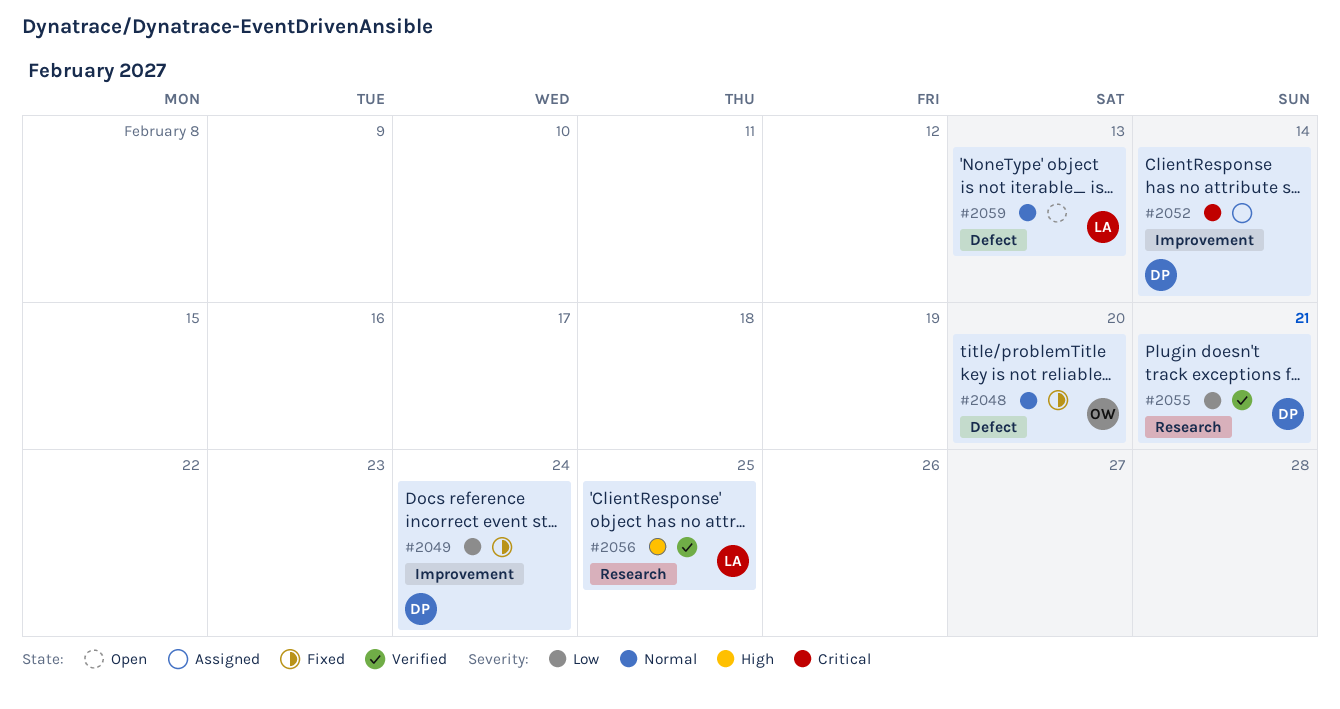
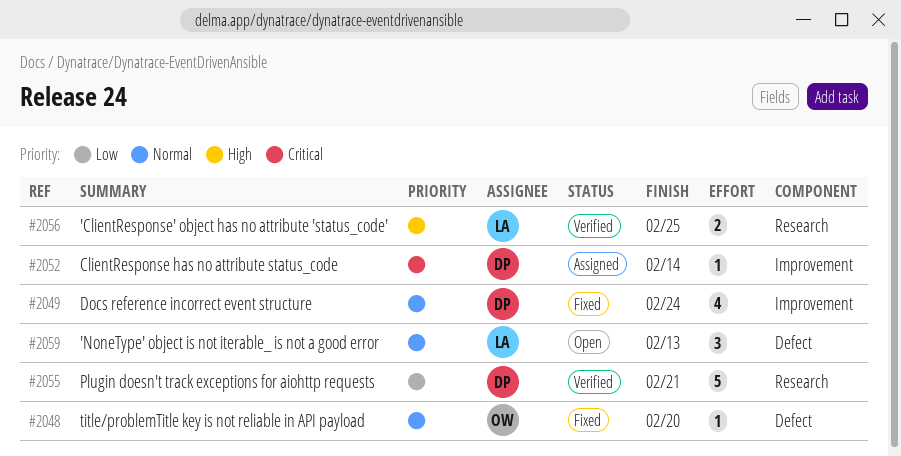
#2049, priority: Low -> Normal

